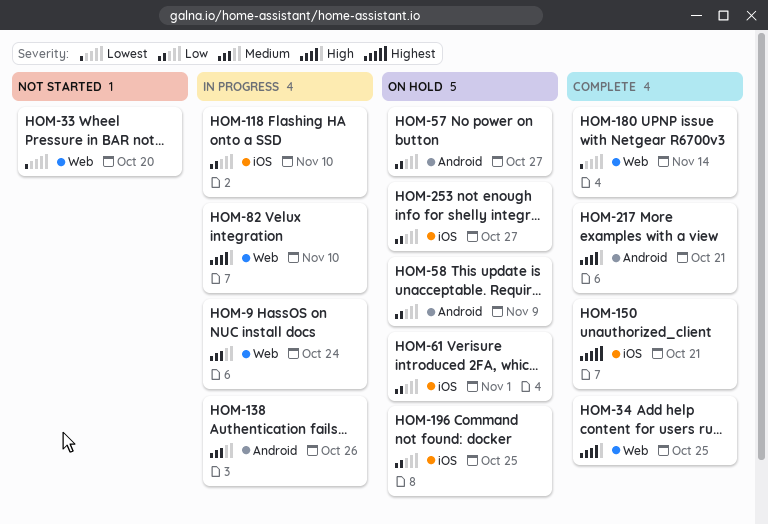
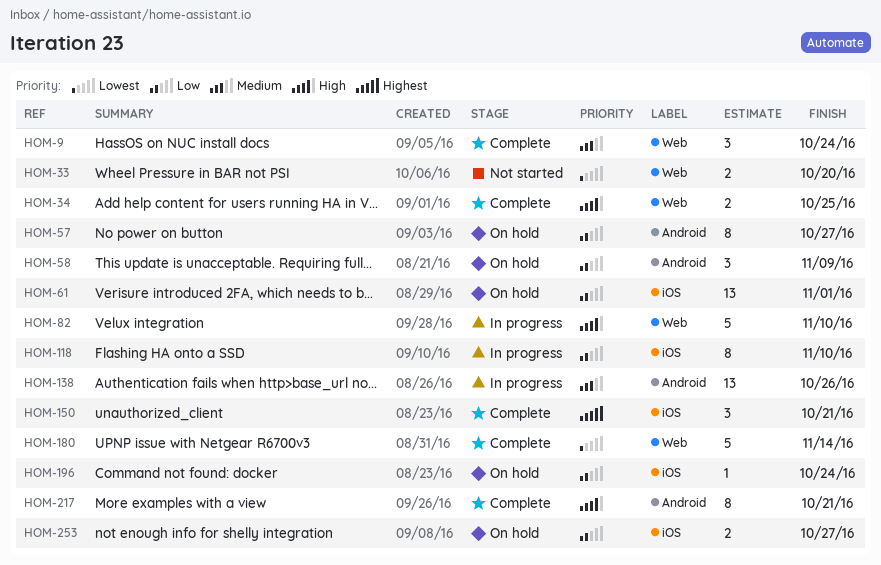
HOM-9, status: In progress -> Complete
HOM-196, due: Oct 25 -> Oct 24

